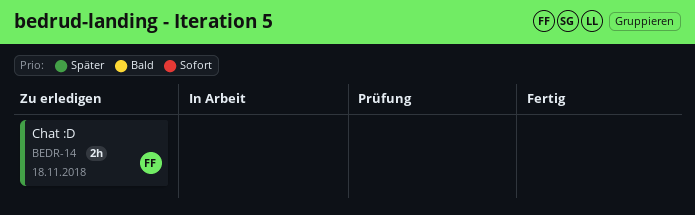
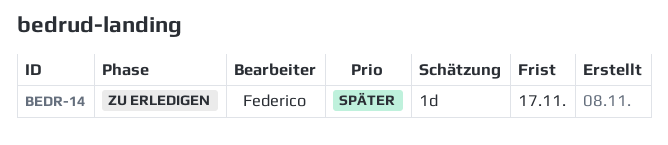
BEDR-14, estimate: 2h -> 1d
BEDR-14, due: Nov 18 -> Nov 17

